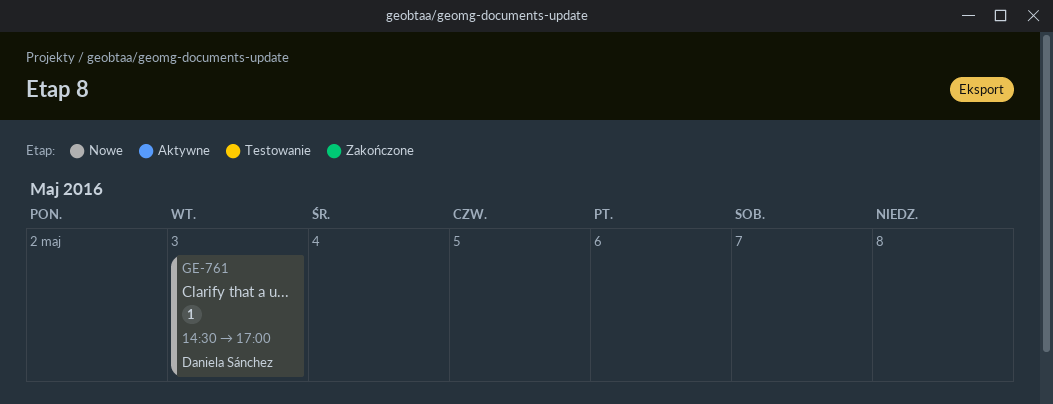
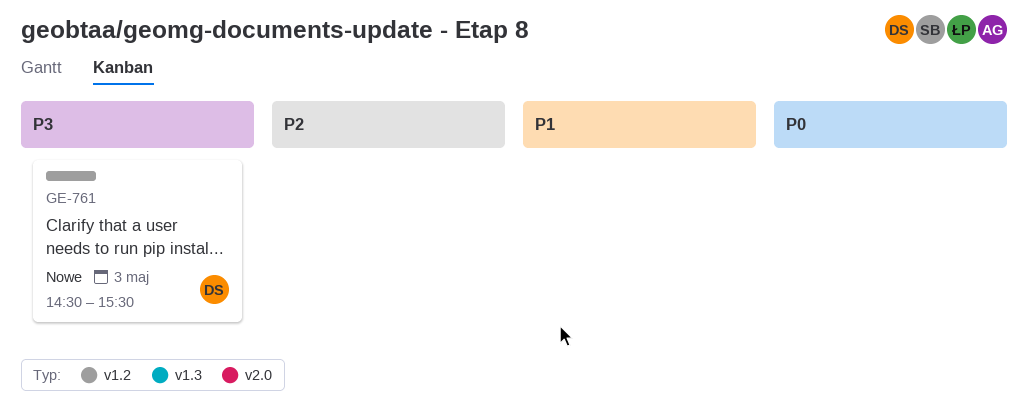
GE-761, ends: 17:00 -> 15:30

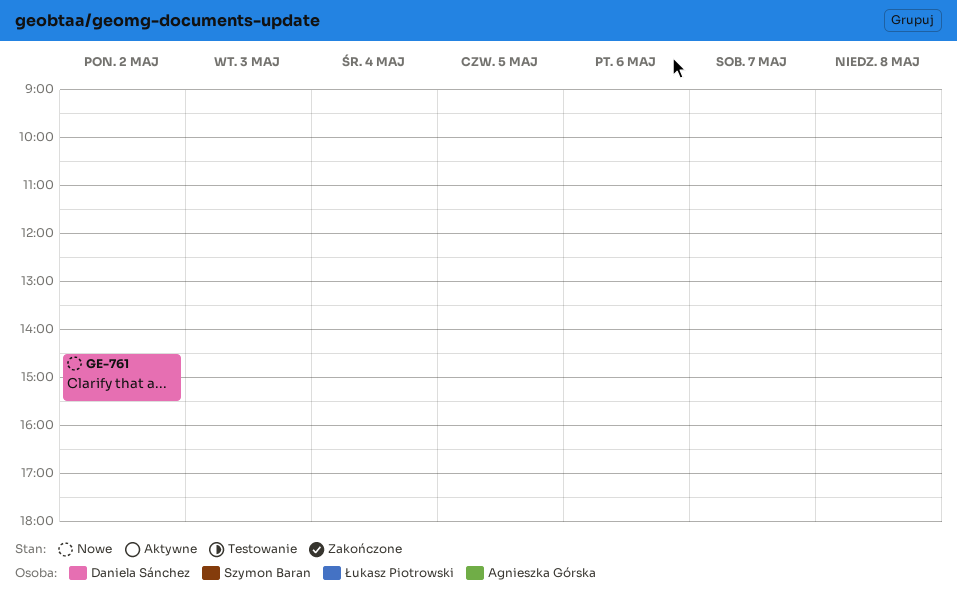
GE-761, day: May 3 -> May 2

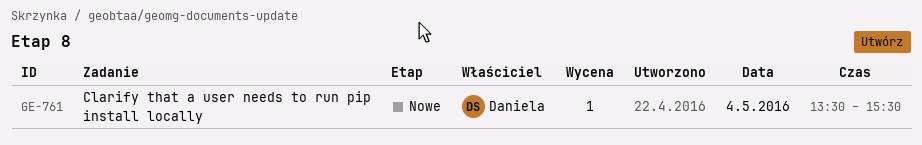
GE-761, day: May 2 -> May 4
GE-761, begins: 14:30 -> 13:30

